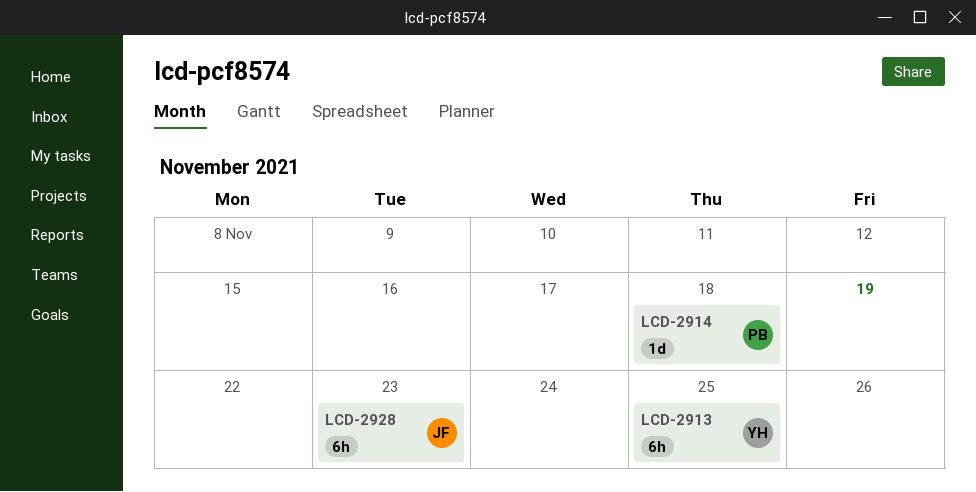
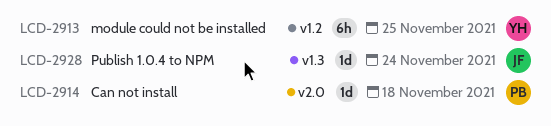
LCD-2928, estimate: 6h -> 1d
LCD-2928, due: Nov 23 -> Nov 24

